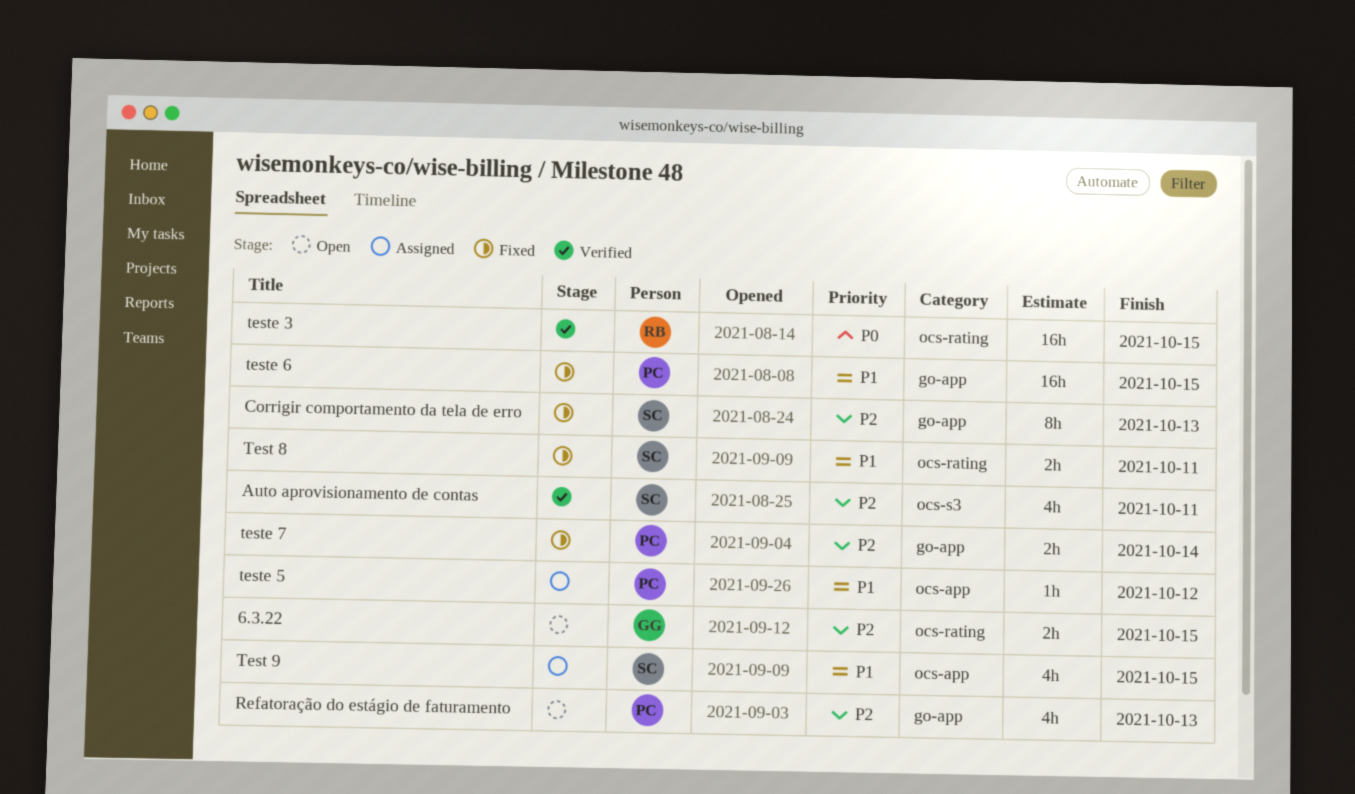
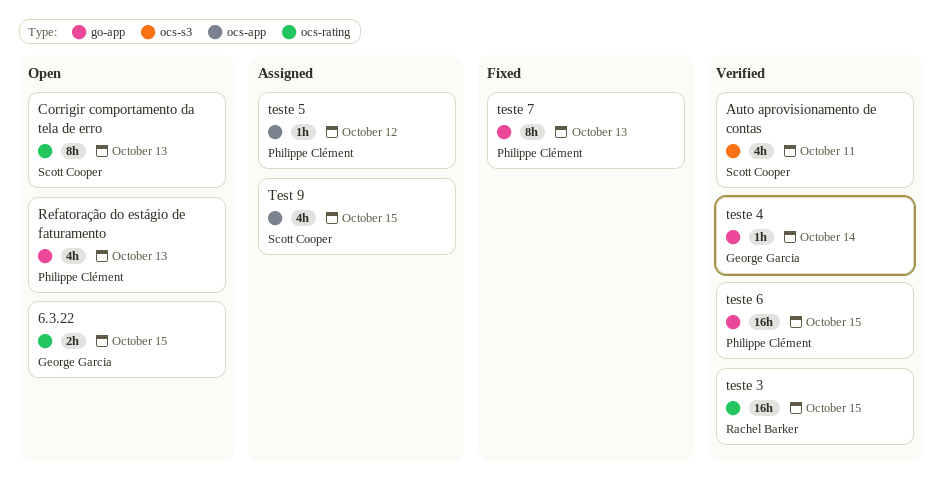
Corrigir comportamento da tela de erro, status: Fixed -> Open
Corrigir comportamento da tela de erro, label: go-app -> ocs-rating
Test 8: present -> none
teste 4: none -> present
teste 6, status: Fixed -> Verified
teste 7, estimate: 2h -> 8h
teste 7, due: Oct 14 -> Oct 13

